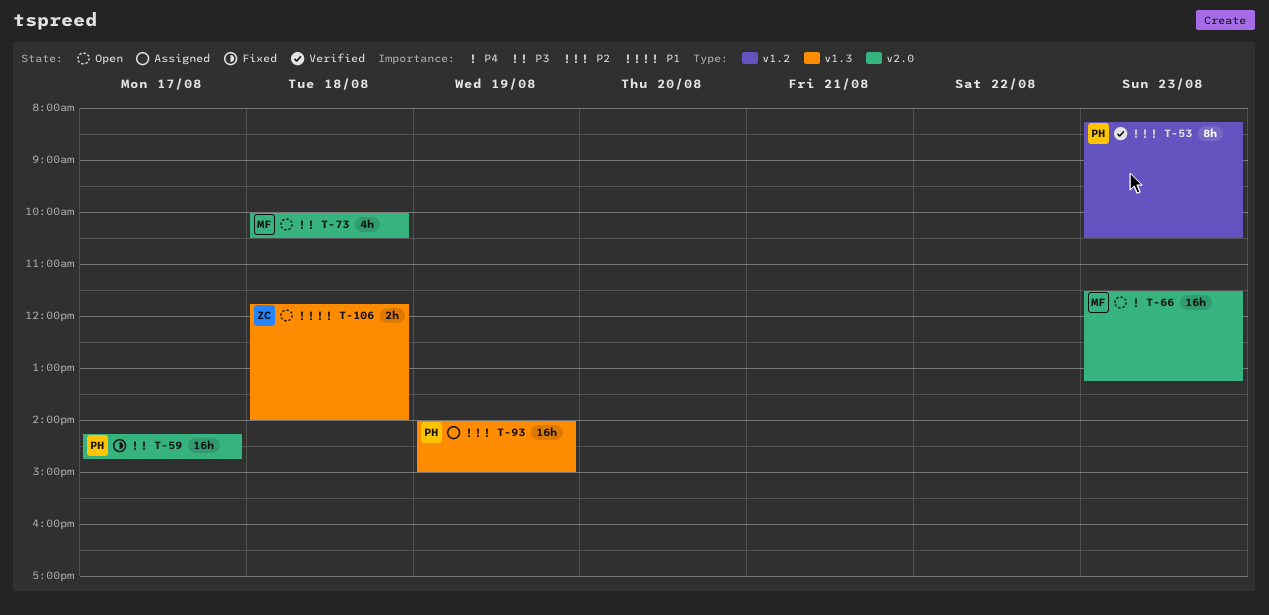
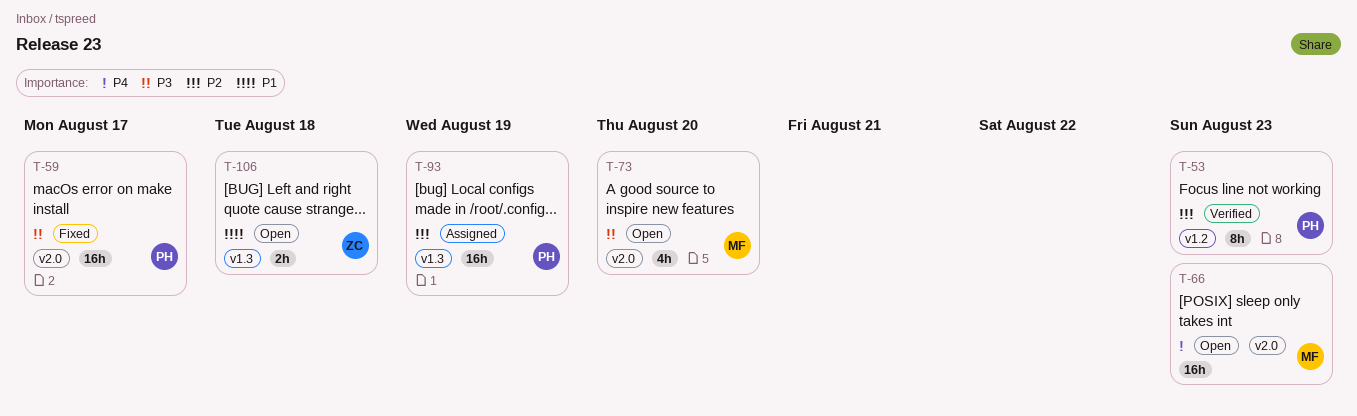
T-73, day: Aug 18 -> Aug 20

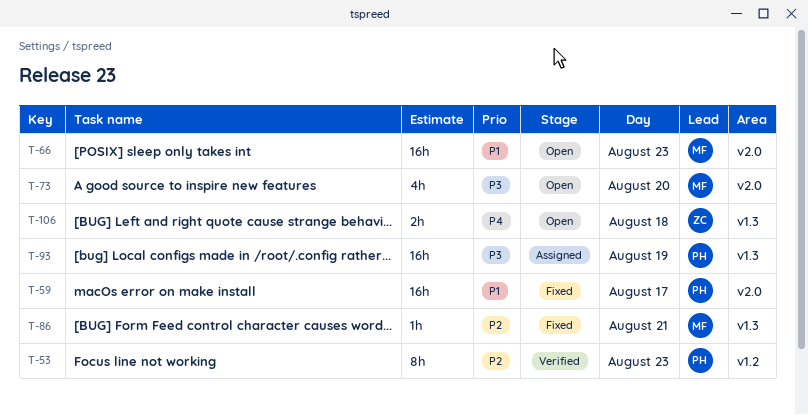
T-59, priority: P3 -> P1
T-66, priority: P4 -> P1
T-86: none -> present
T-93, priority: P2 -> P3
T-106, priority: P1 -> P4

